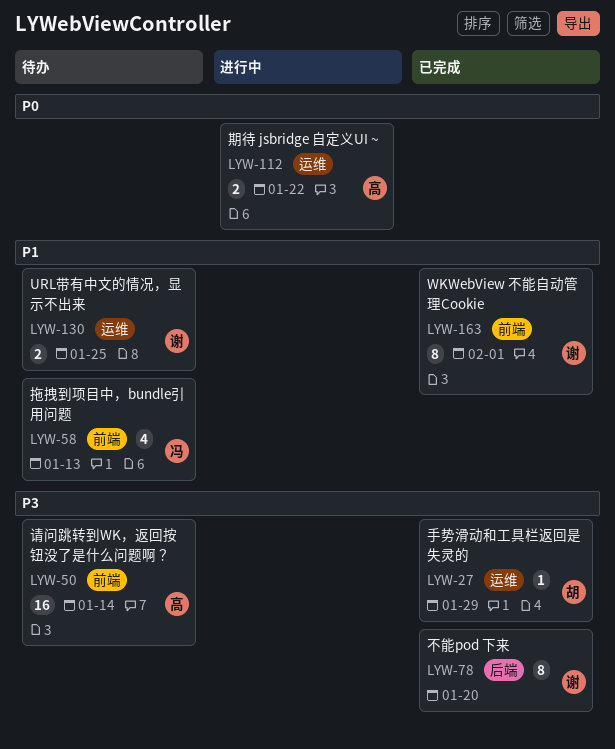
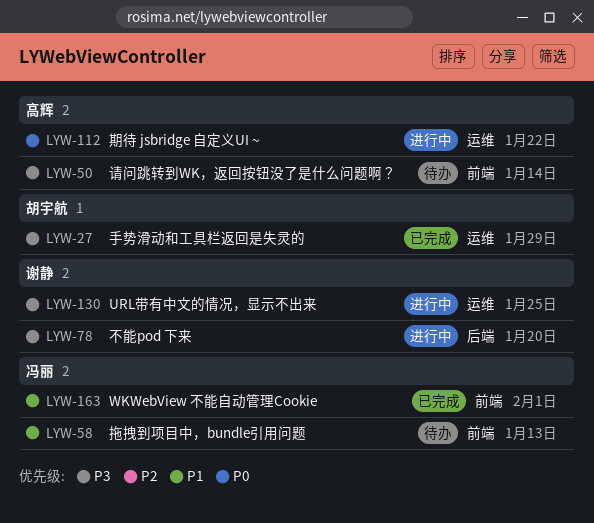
LYW-78, status: 已完成 -> 进行中
LYW-130, status: 待办 -> 进行中
LYW-130, priority: P1 -> P3
LYW-163, owner: 谢静 -> 冯丽

